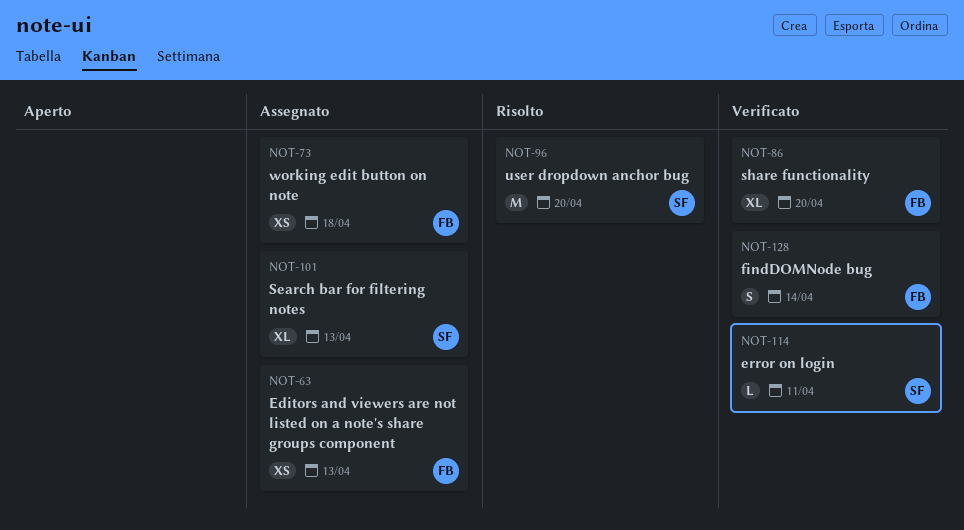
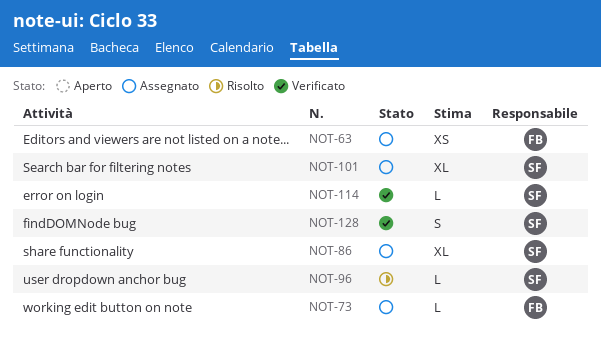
NOT-73, estimate: XS -> L
NOT-86, status: Verificato -> Assegnato
NOT-86, owner: FB -> SF
NOT-96, estimate: M -> L
NOT-128, owner: FB -> SF

